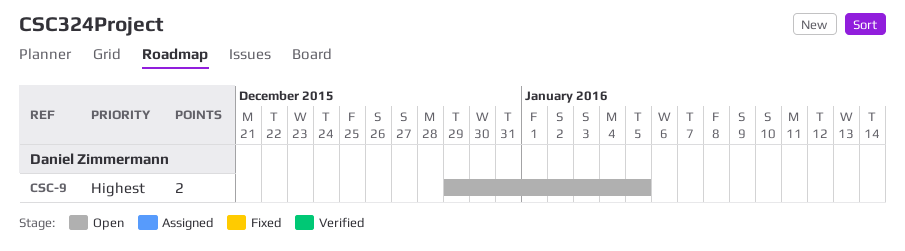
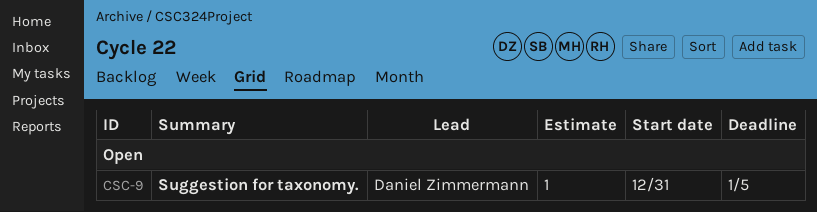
CSC-9, estimate: 2 -> 1
CSC-9, start: Dec 29 -> Dec 31

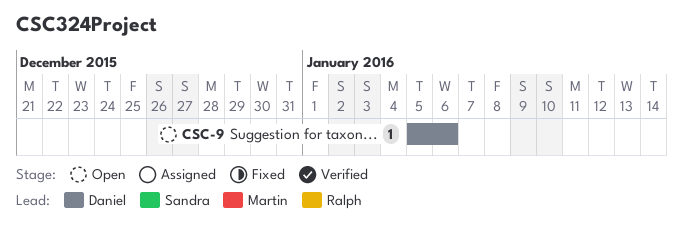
CSC-9, start: Dec 31 -> Jan 5
CSC-9, due: Jan 5 -> Jan 6

